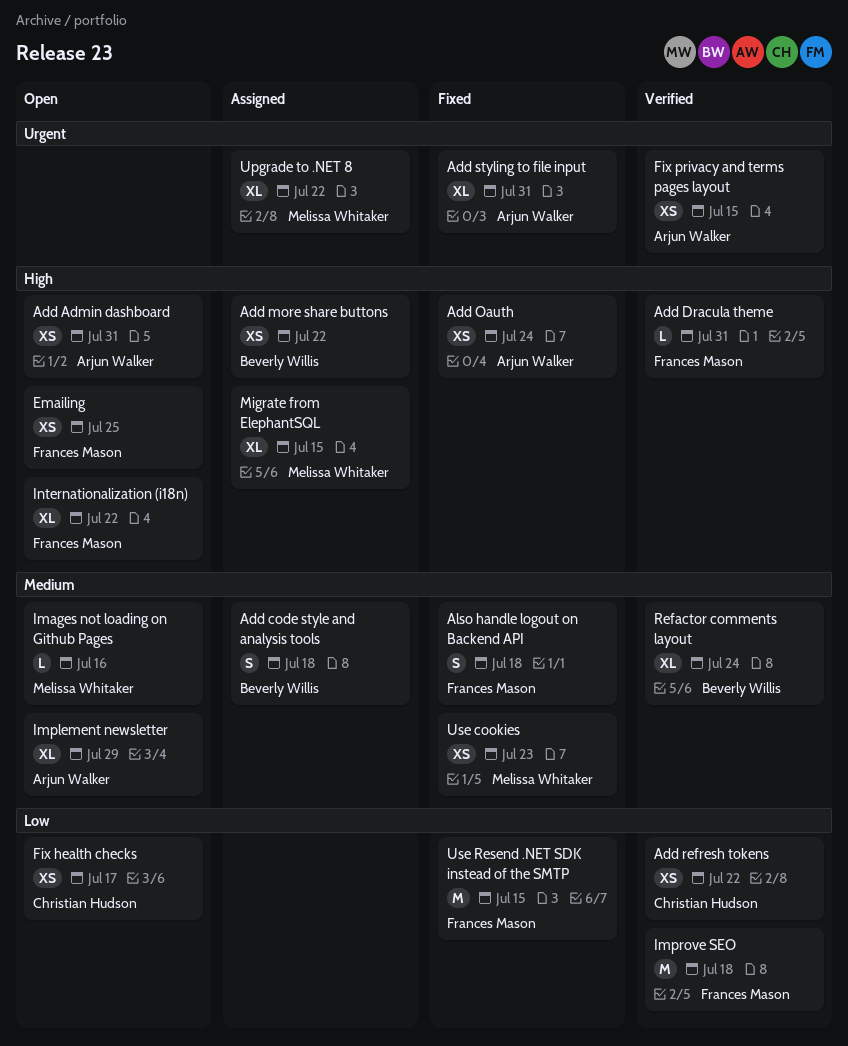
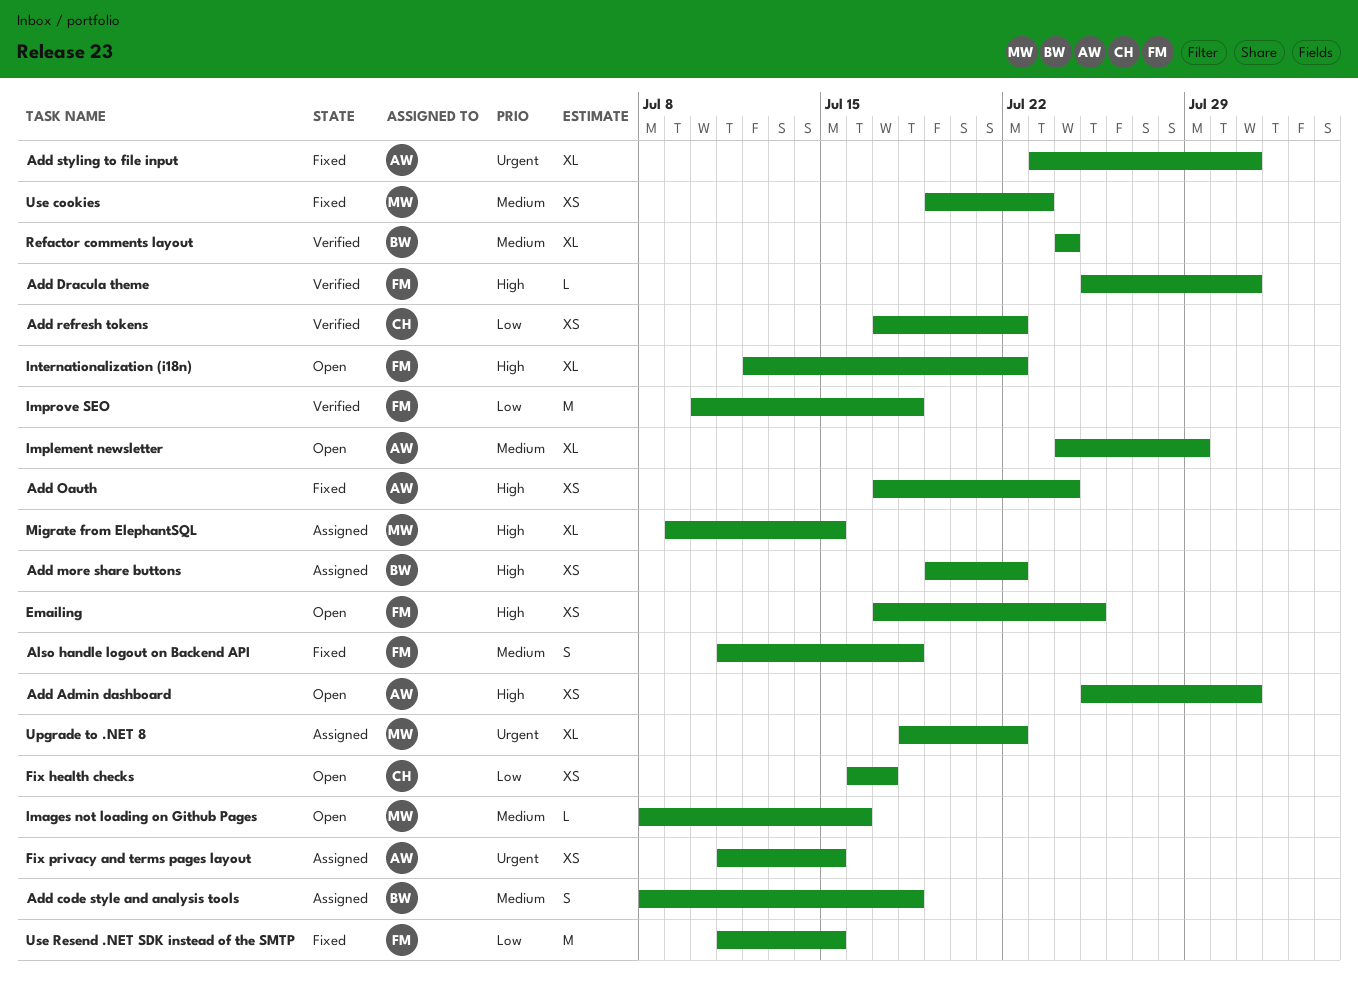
Fix privacy and terms pages layout, status: Verified -> Assigned

